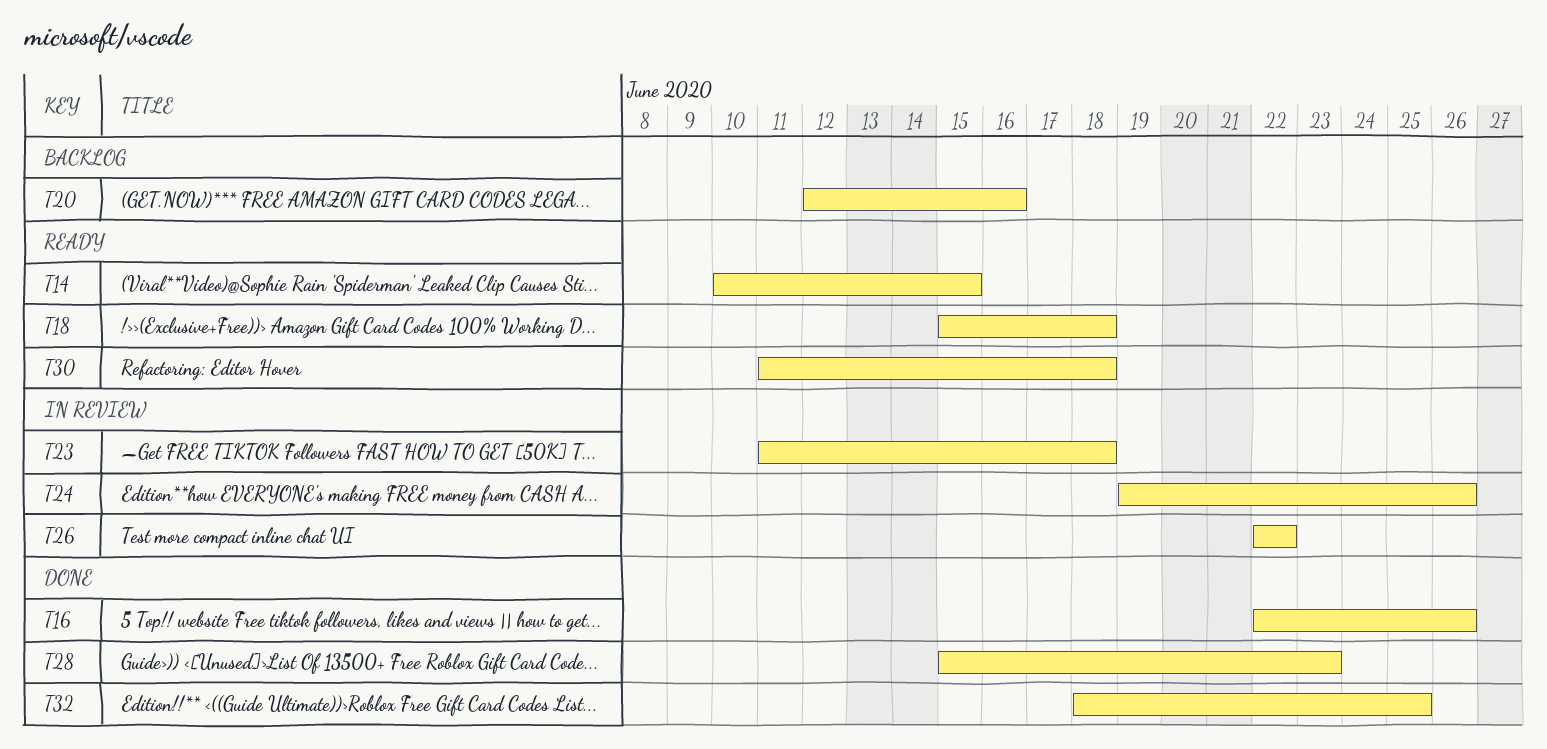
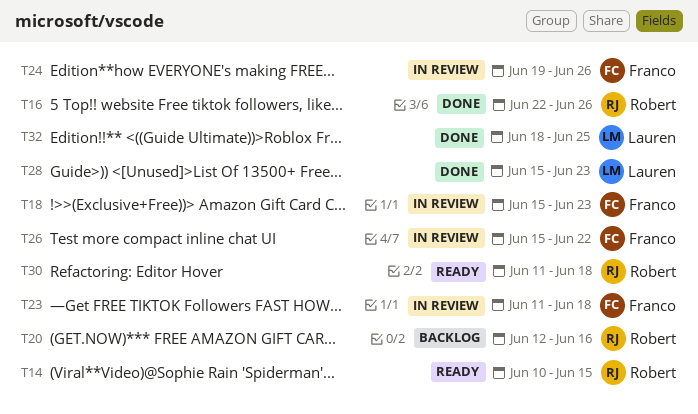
T18, status: Ready -> In review
T18, due: Jun 18 -> Jun 23
T26, start: Jun 22 -> Jun 15

